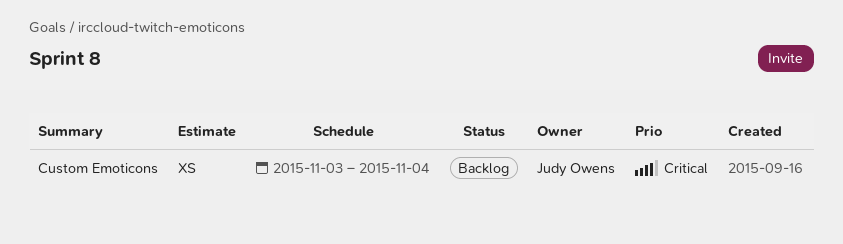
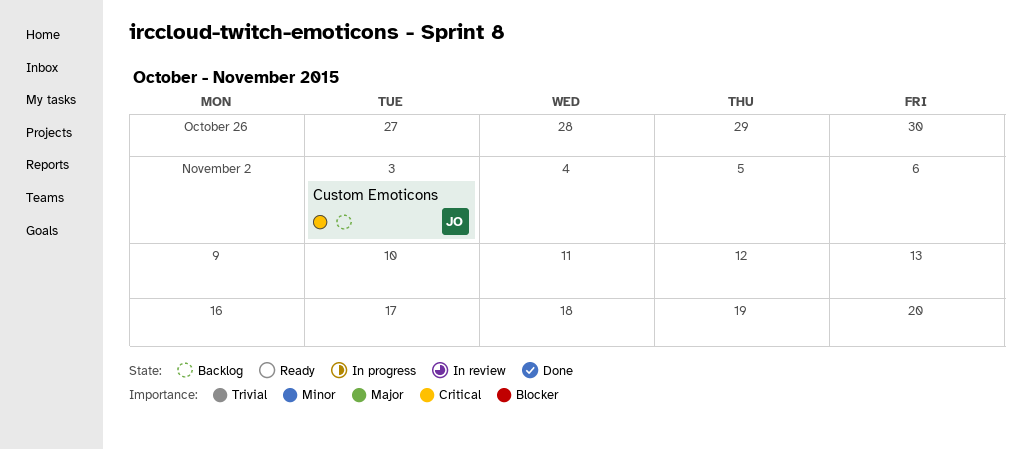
Custom Emoticons, due: Nov 4 -> Nov 3

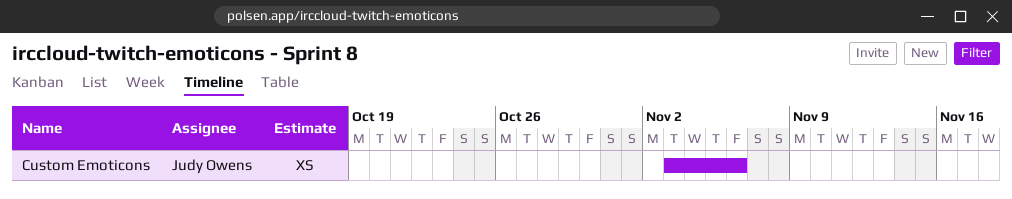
Custom Emoticons, due: Nov 3 -> Nov 6

